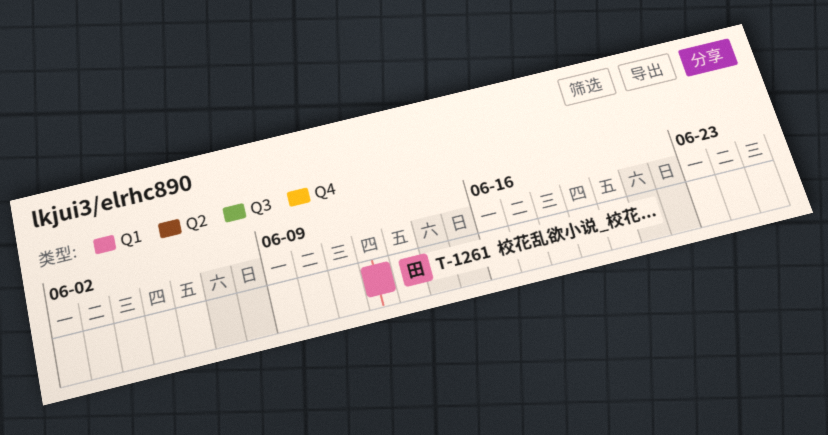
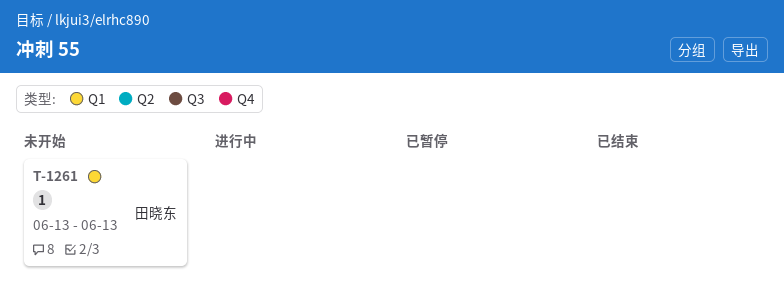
T-1261, start: Jun 12 -> Jun 13
T-1261, due: Jun 12 -> Jun 13

